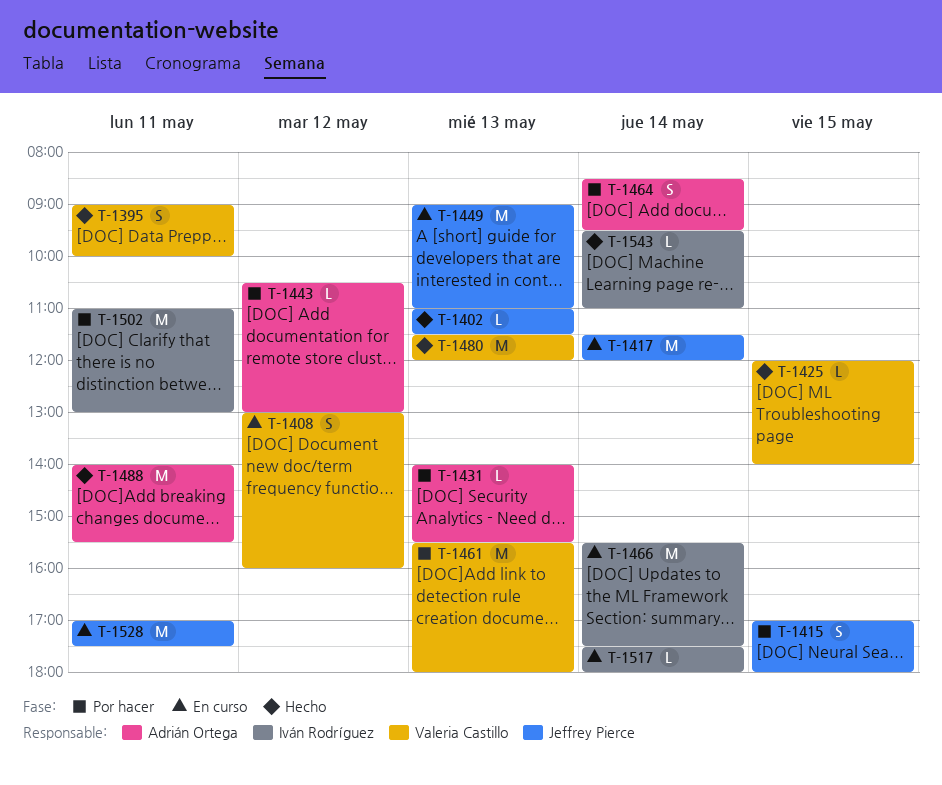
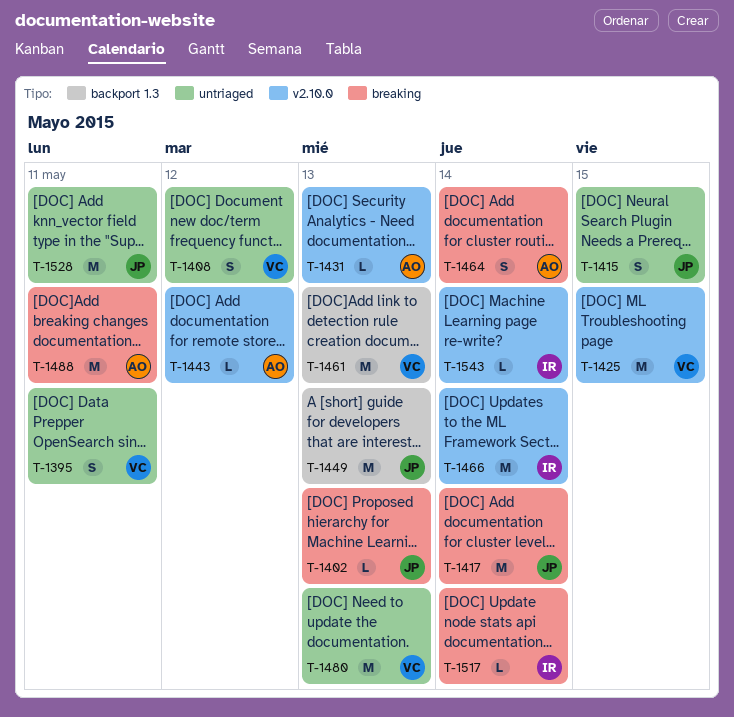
T-1425, estimate: L -> M
T-1502: present -> none

